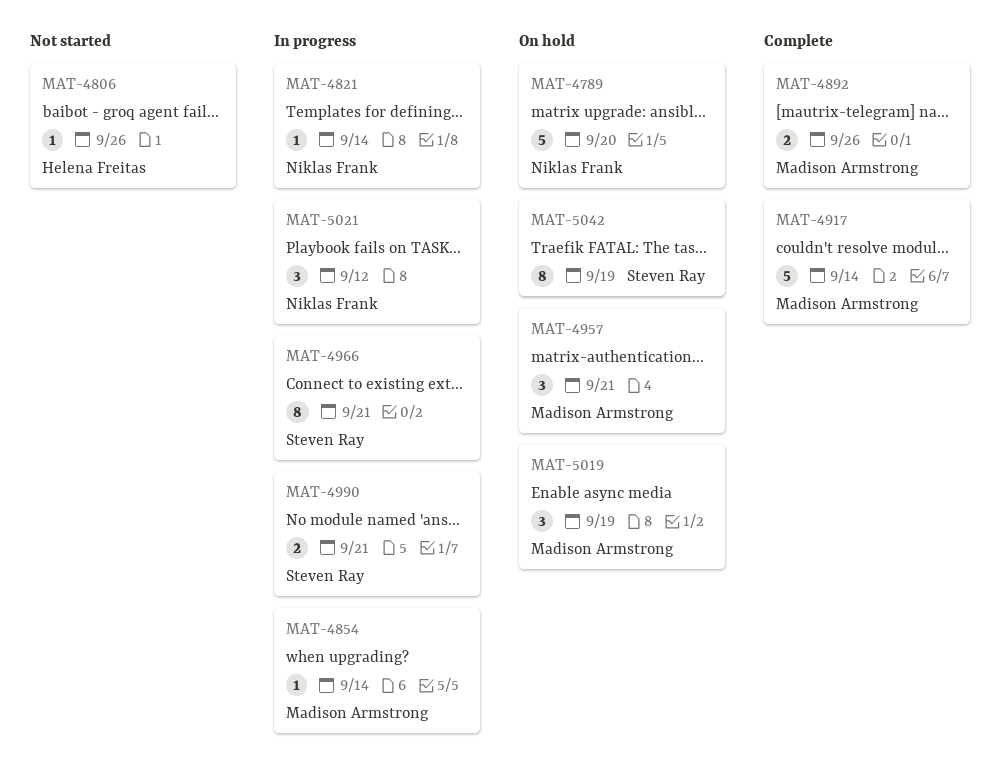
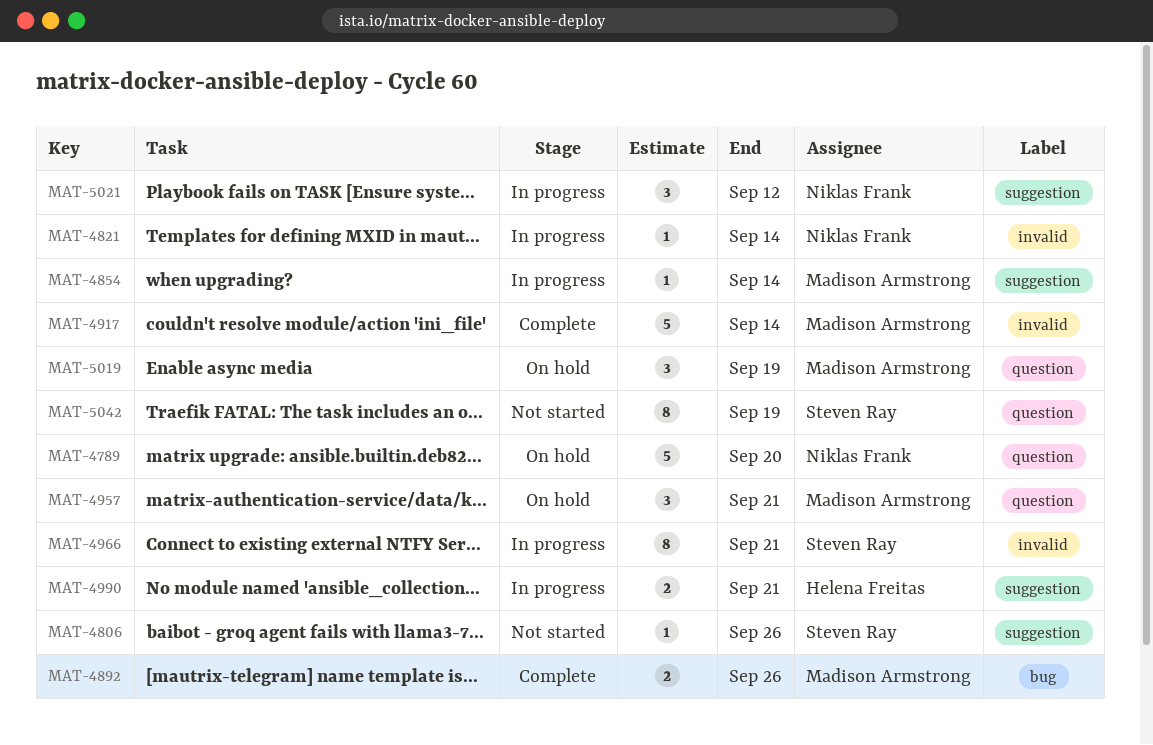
MAT-4806, owner: Helena Freitas -> Steven Ray
MAT-4990, owner: Steven Ray -> Helena Freitas
MAT-5042, status: On hold -> Not started

